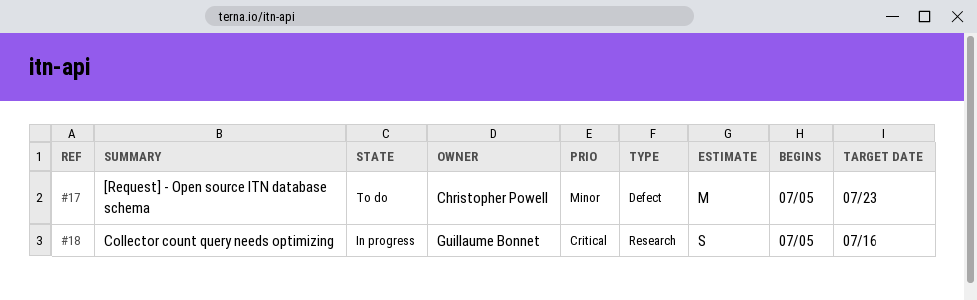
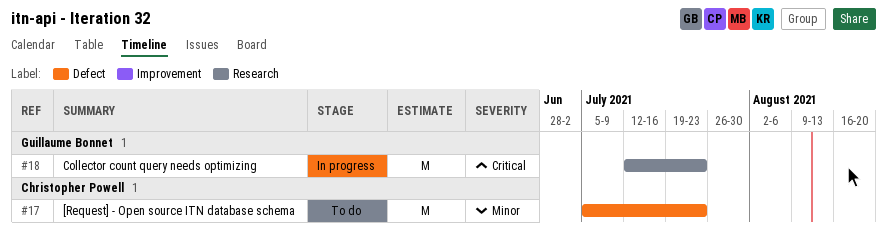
#18, estimate: S -> M
#18, start: Jul 5 -> Jul 12
#18, due: Jul 16 -> Jul 23

